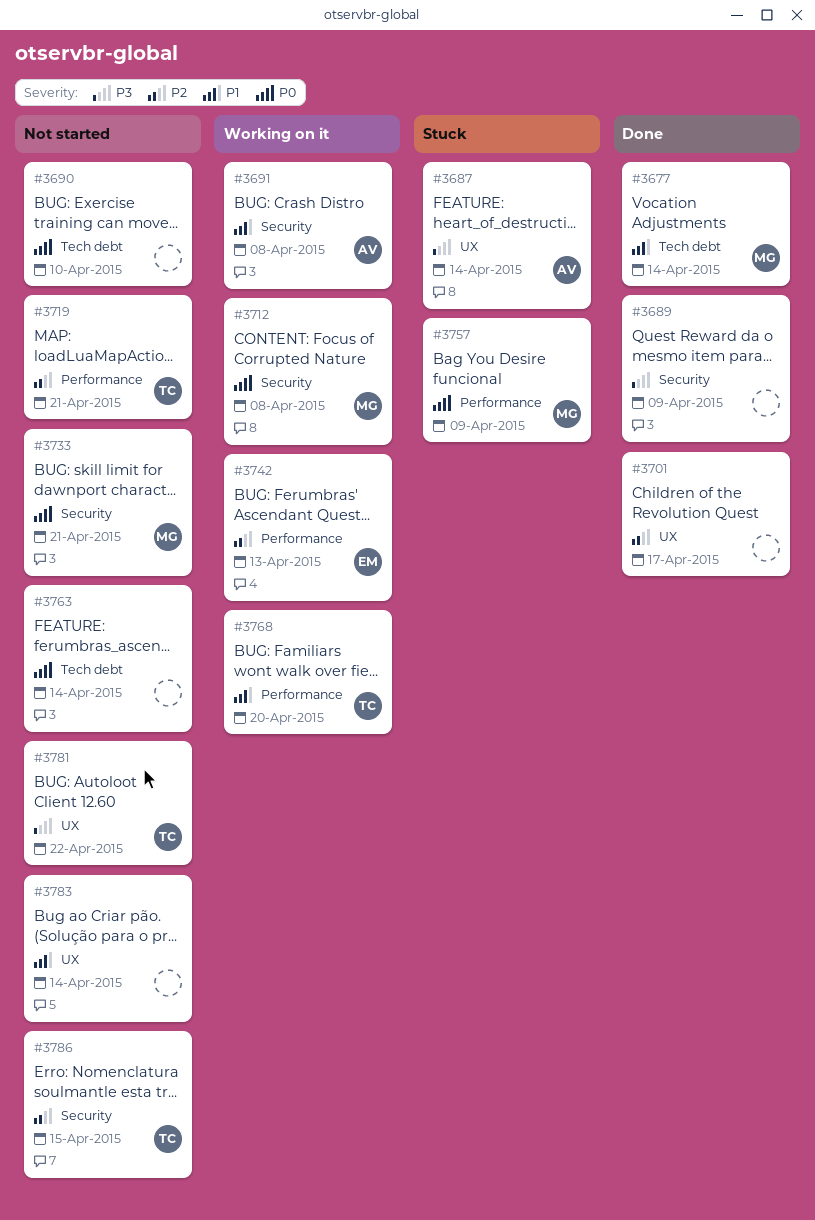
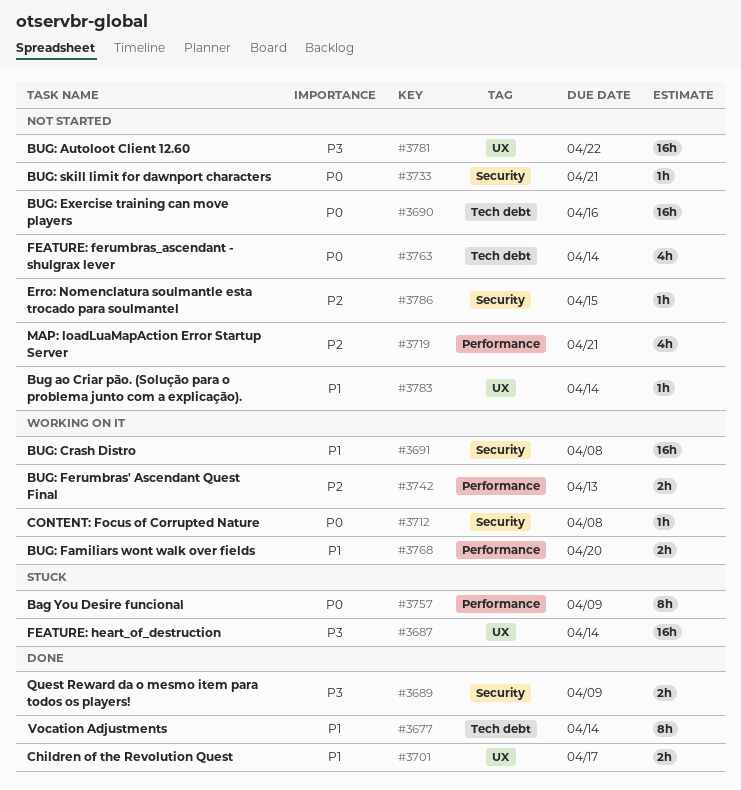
#3690, due: Apr 10 -> Apr 16
#3701, priority: P2 -> P1

